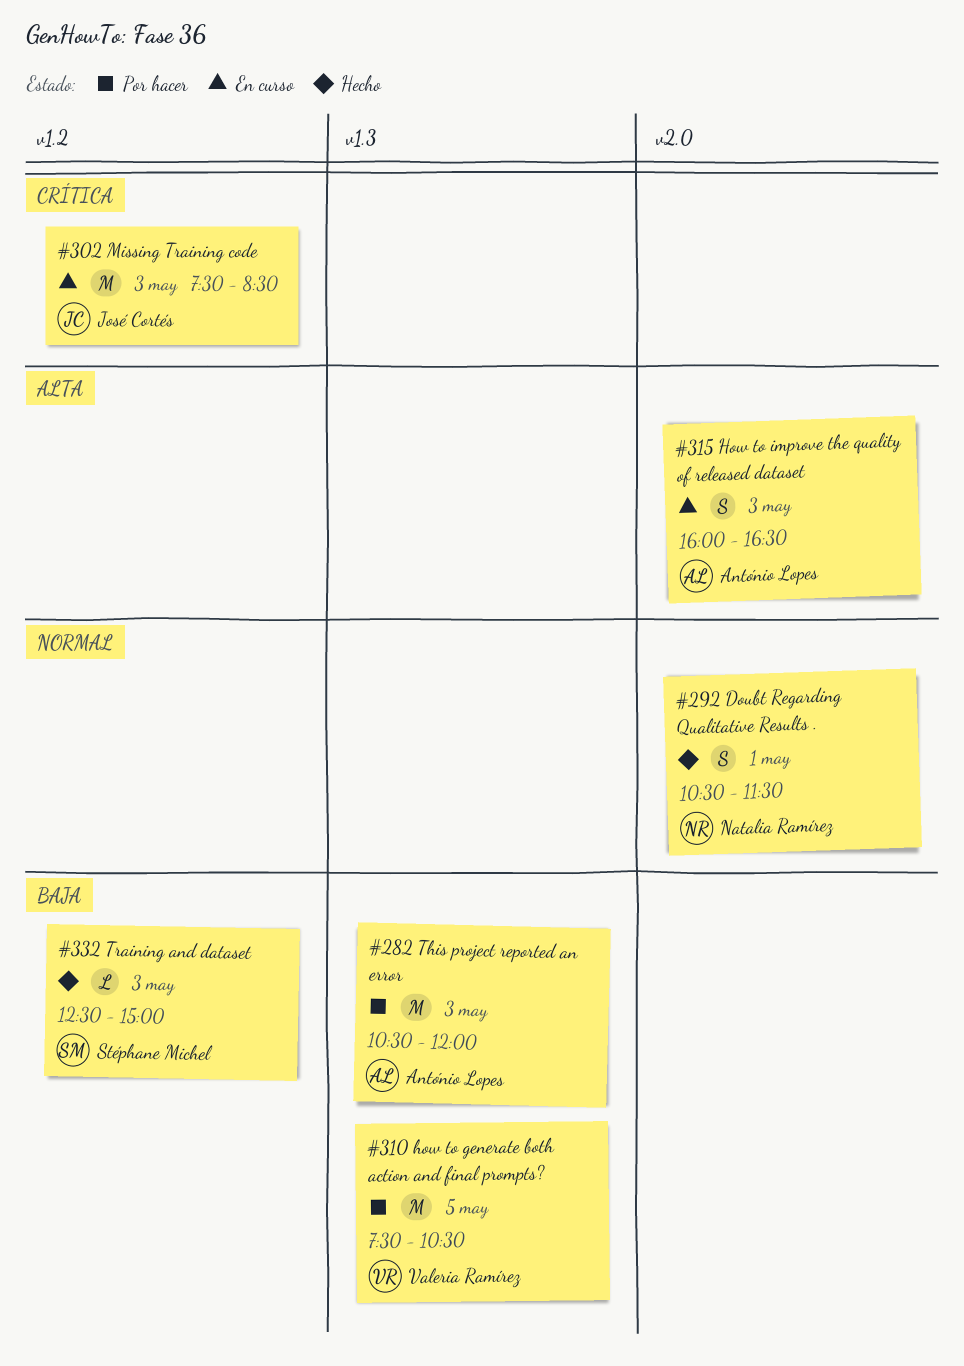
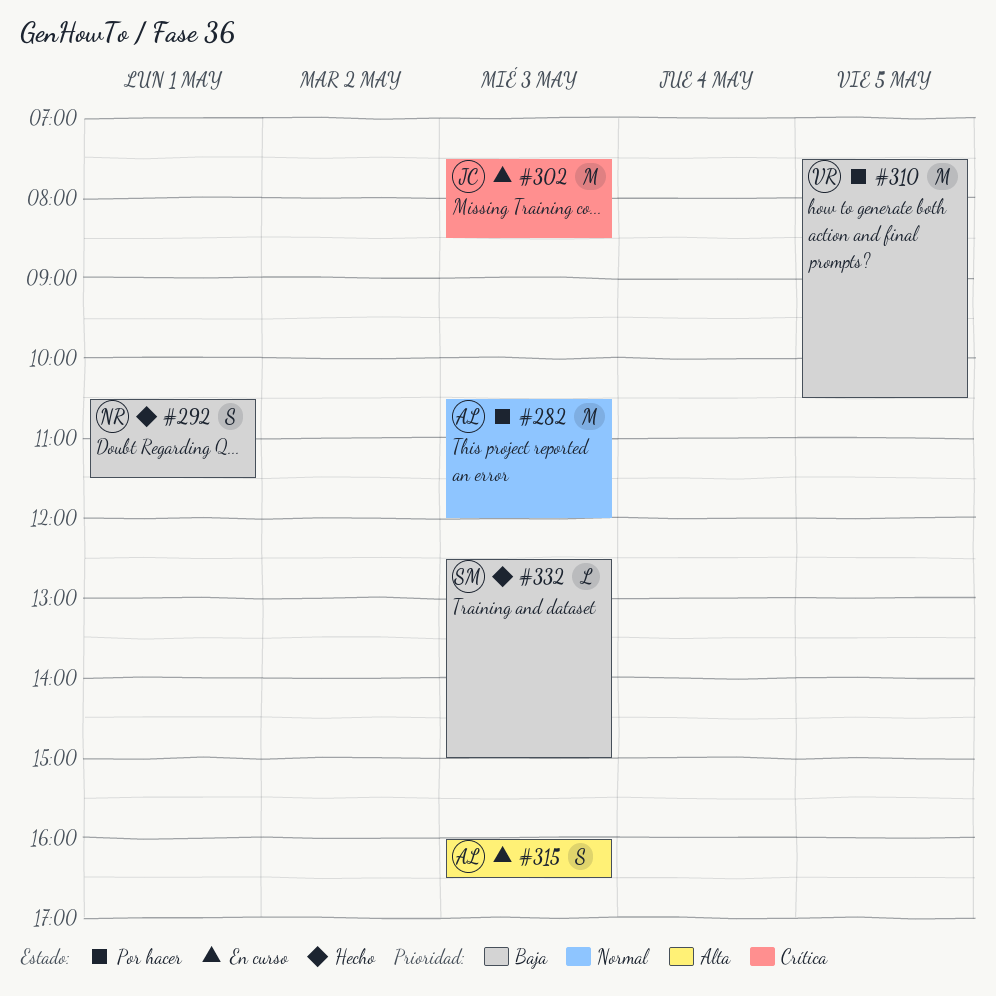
#282, priority: Baja -> Normal
#292, priority: Normal -> Baja

